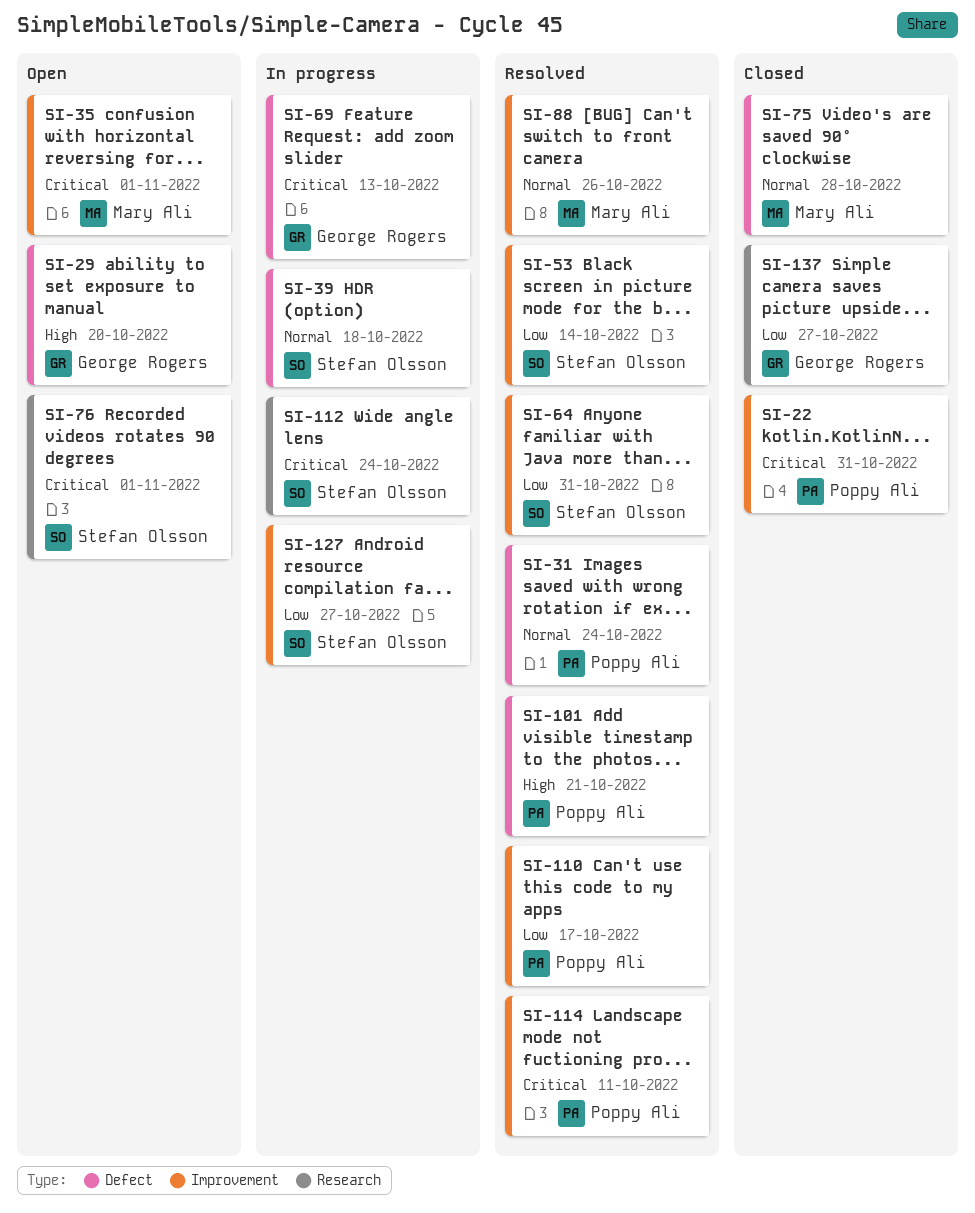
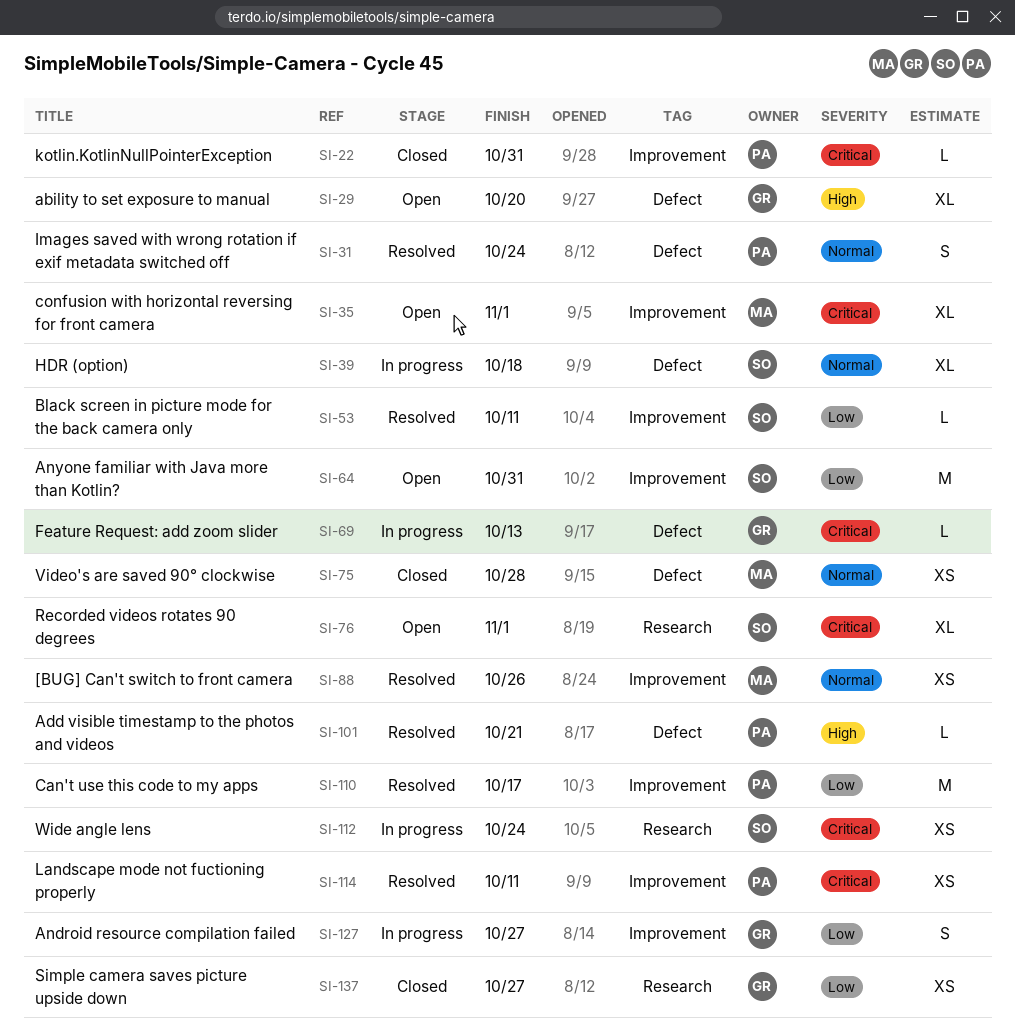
SI-53, due: Oct 14 -> Oct 11
SI-64, status: Resolved -> Open
SI-127, owner: Stefan Olsson -> George Rogers

